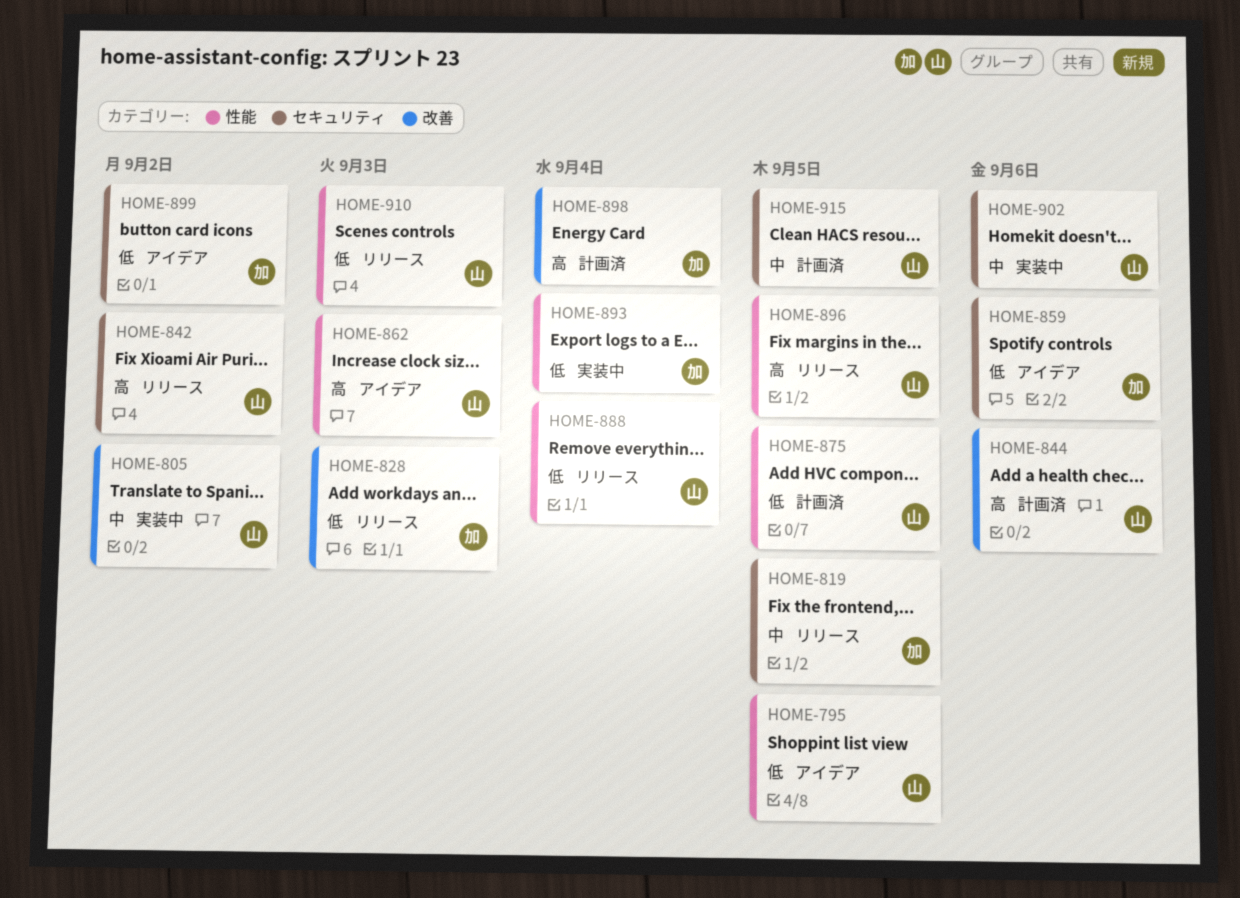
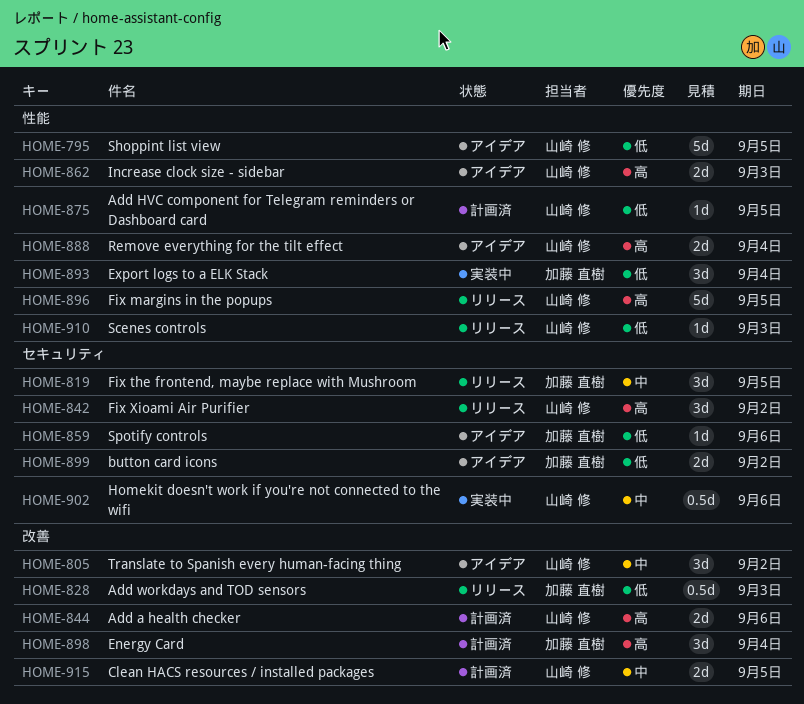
HOME-805, status: 実装中 -> アイデア
HOME-888, status: リリース -> アイデア
HOME-888, priority: 低 -> 高
HOME-915, label: セキュリティ -> 改善

